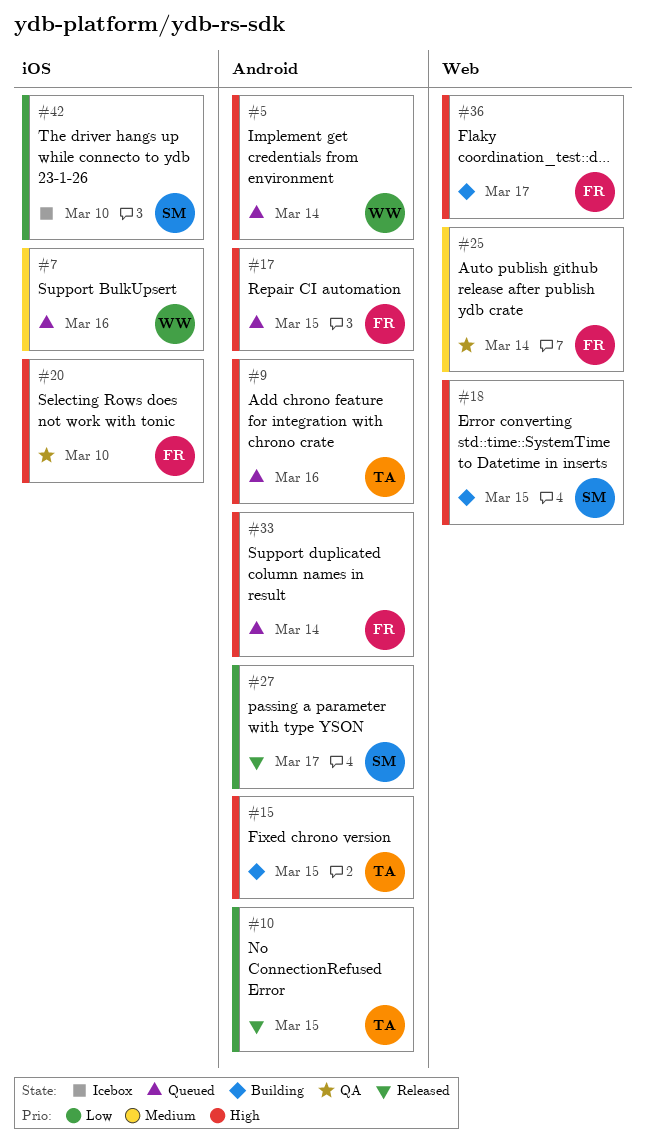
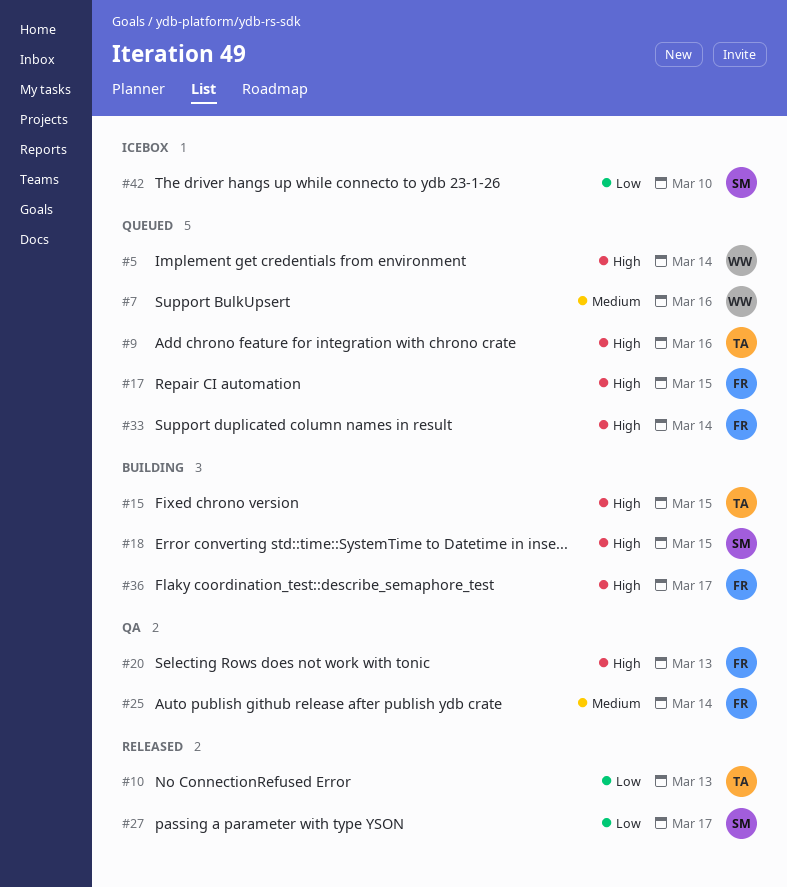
#10, due: Mar 15 -> Mar 13
#20, due: Mar 10 -> Mar 13

